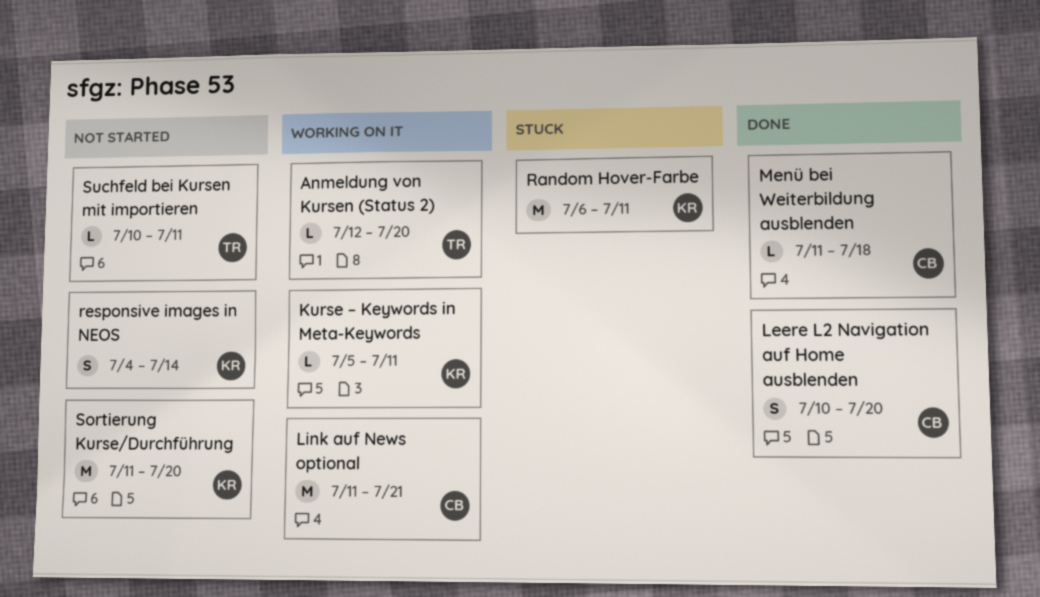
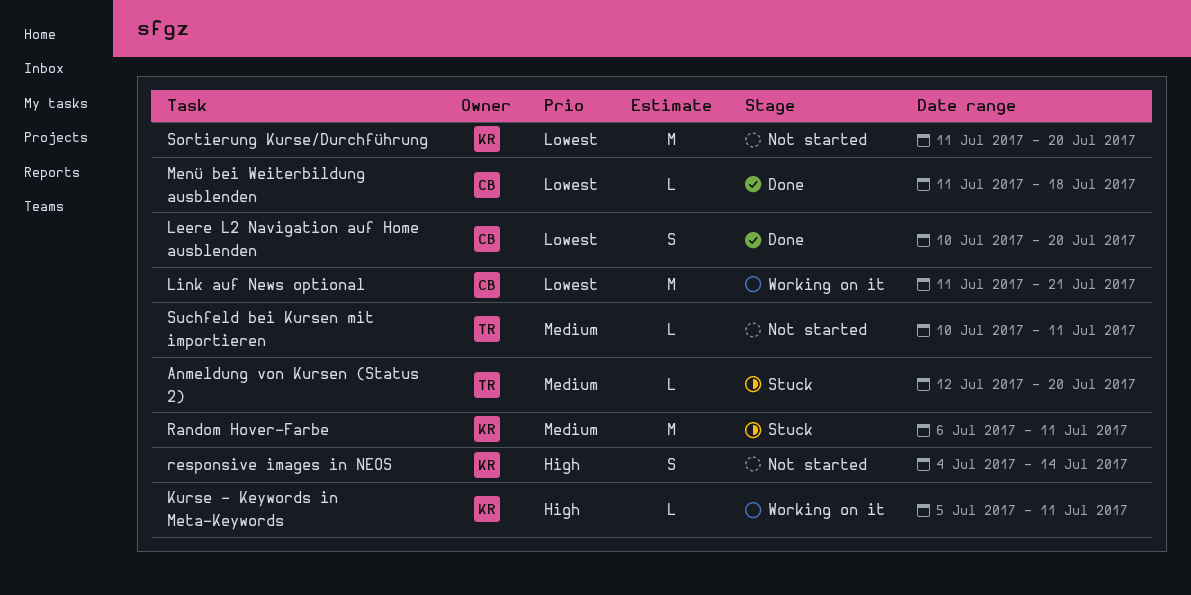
Anmeldung von Kursen (Status 2), status: Working on it -> Stuck

